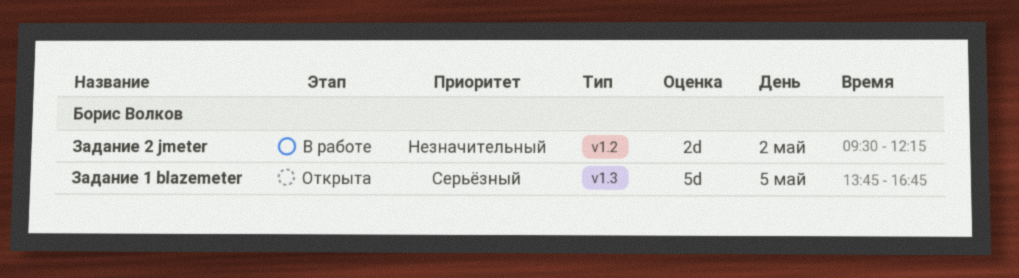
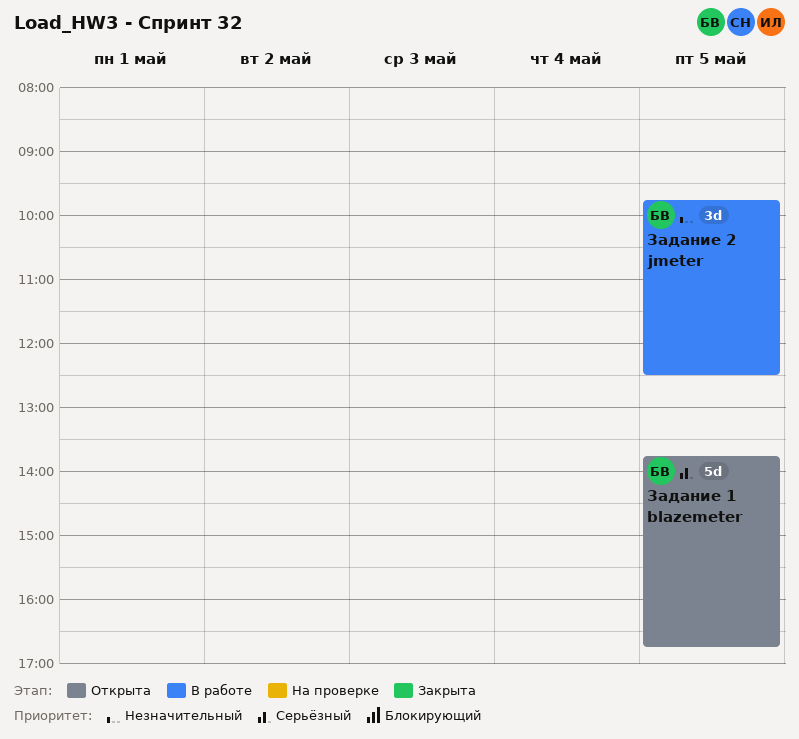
Задание 2 jmeter, estimate: 2d -> 3d
Задание 2 jmeter, day: May 2 -> May 5
Задание 2 jmeter, begins: 09:30 -> 09:45
Задание 2 jmeter, ends: 12:15 -> 12:30

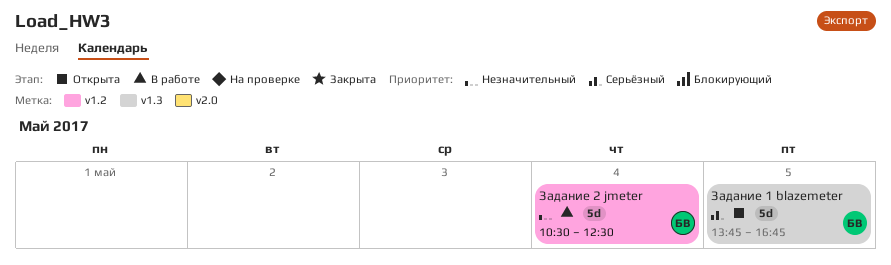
Задание 2 jmeter, estimate: 3d -> 5d
Задание 2 jmeter, day: May 5 -> May 4
Задание 2 jmeter, begins: 09:45 -> 10:30

